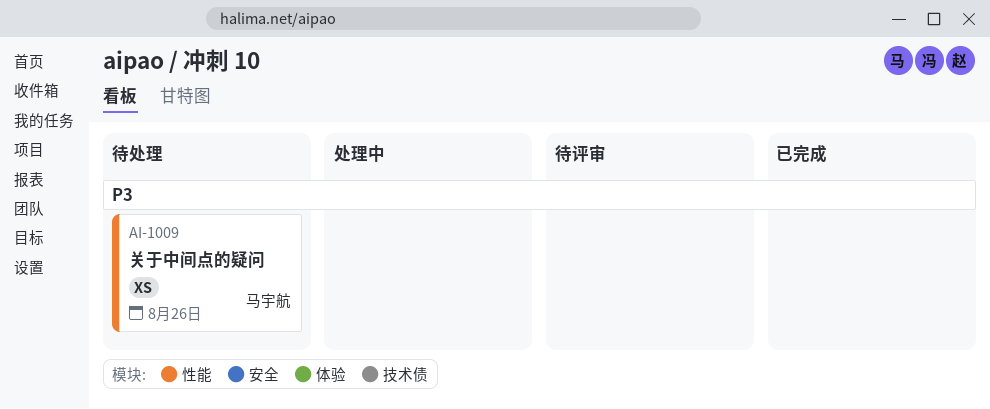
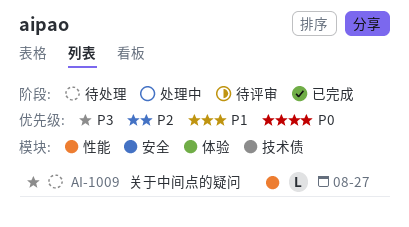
AI-1009, estimate: XS -> L
AI-1009, due: Aug 26 -> Aug 27

